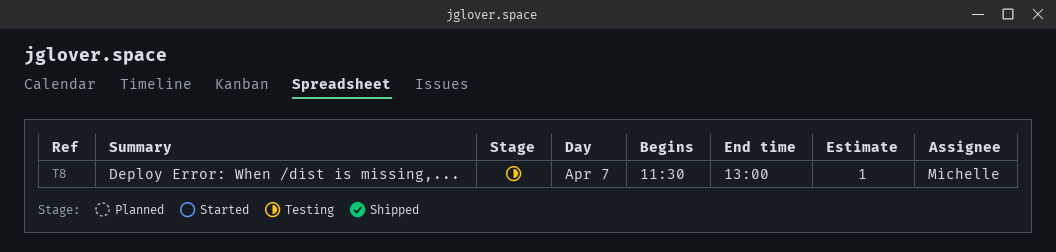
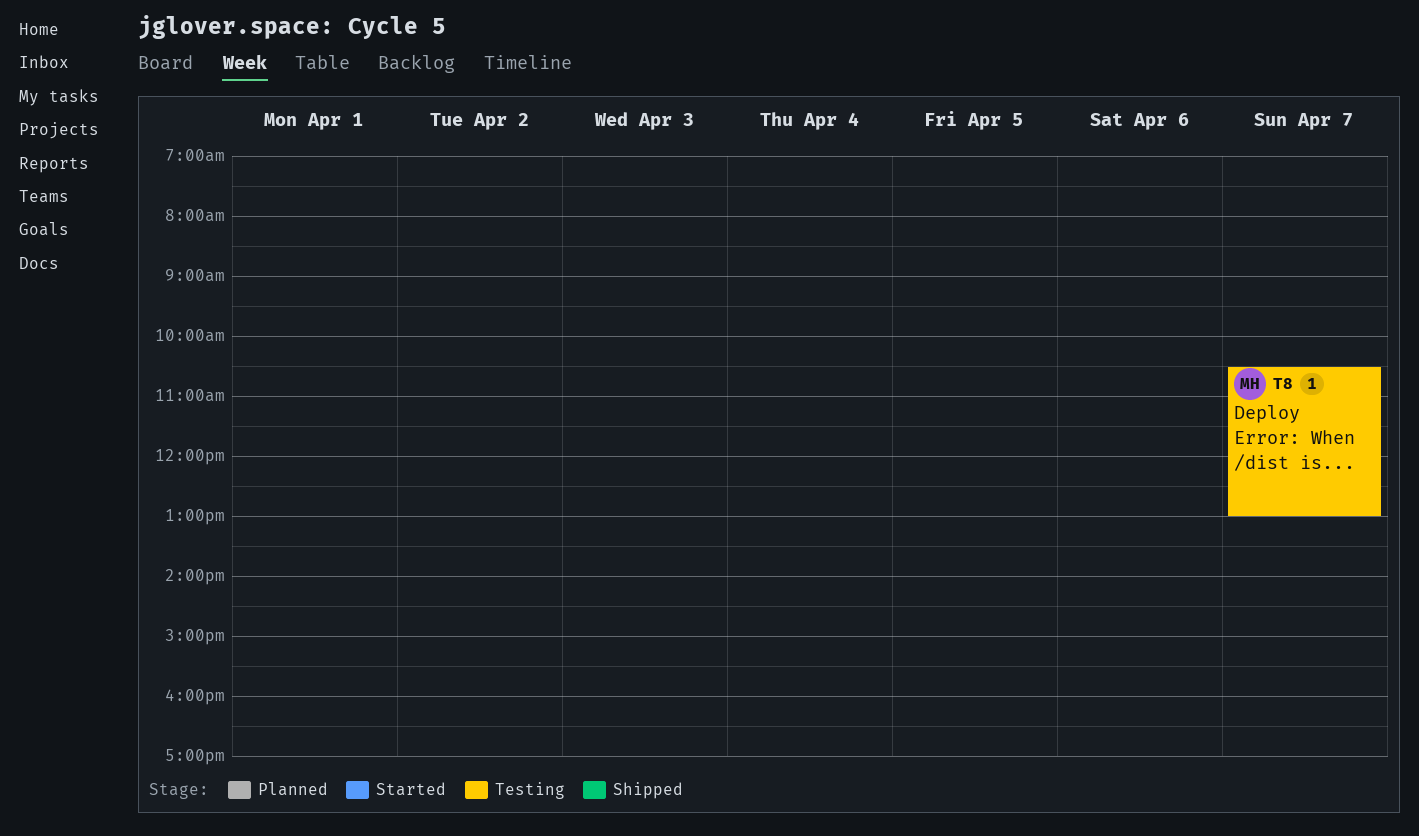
T8, begins: 11:30 -> 10:30

